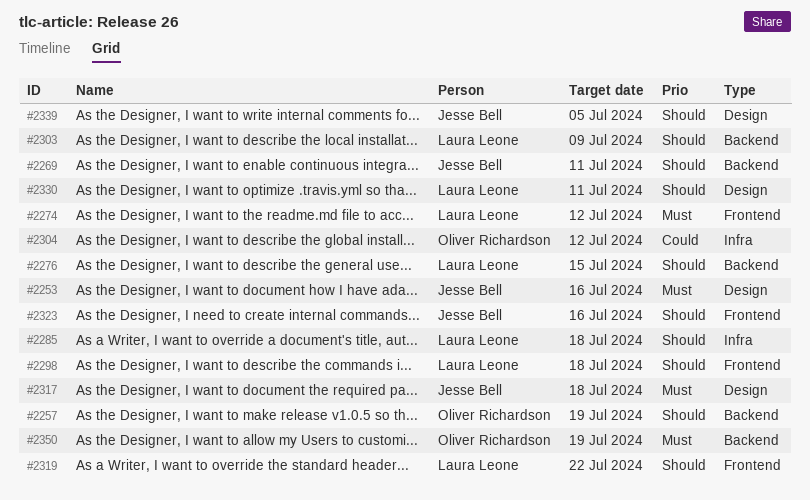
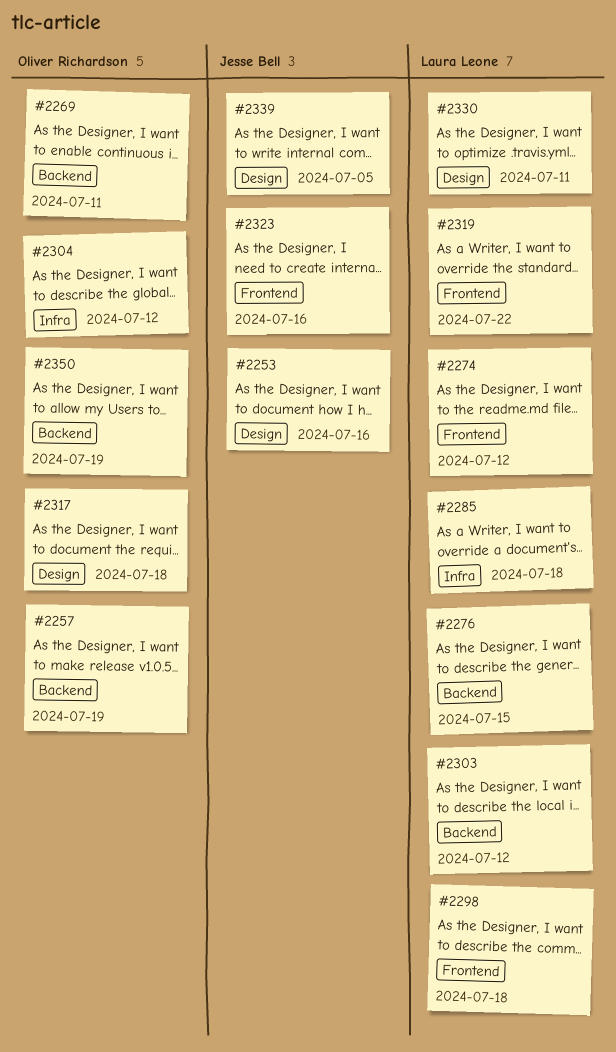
#2269, owner: Jesse Bell -> Oliver Richardson
#2303, due: Jul 9 -> Jul 12
#2317, owner: Jesse Bell -> Oliver Richardson

